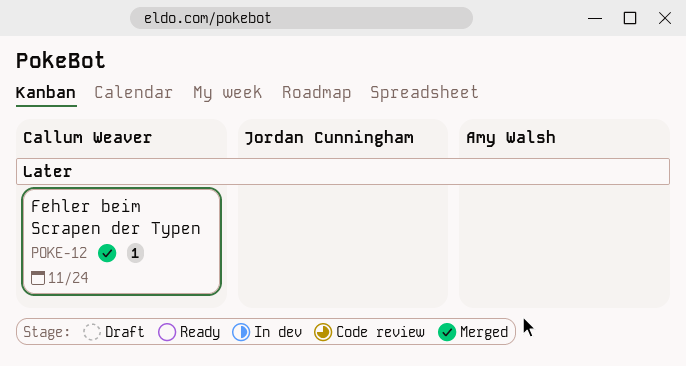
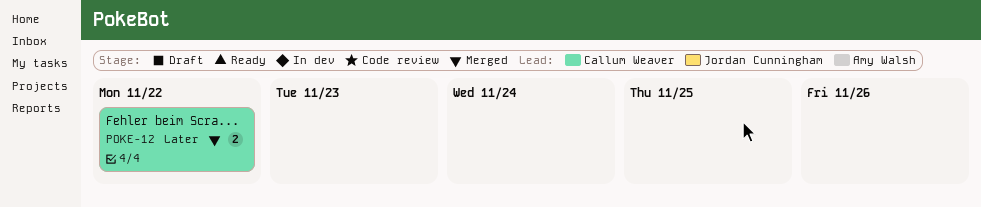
POKE-12, estimate: 1 -> 2
POKE-12, due: Nov 24 -> Nov 22

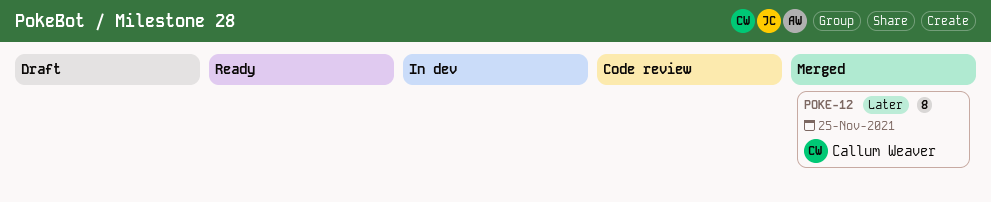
POKE-12, estimate: 2 -> 8
POKE-12, due: Nov 22 -> Nov 25

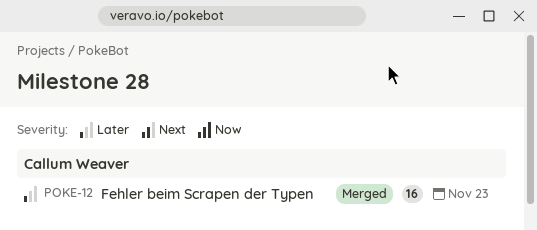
POKE-12, estimate: 8 -> 16
POKE-12, due: Nov 25 -> Nov 23

